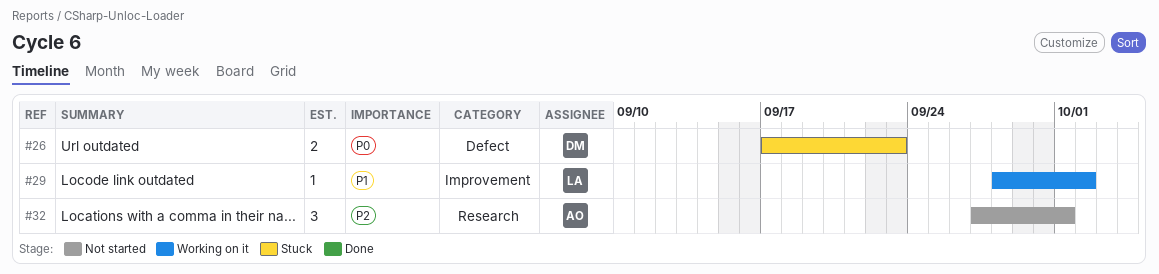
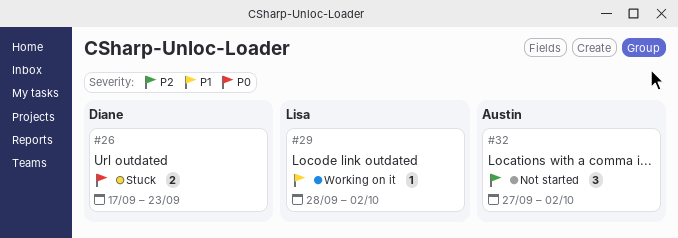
#32, due: Oct 1 -> Oct 2

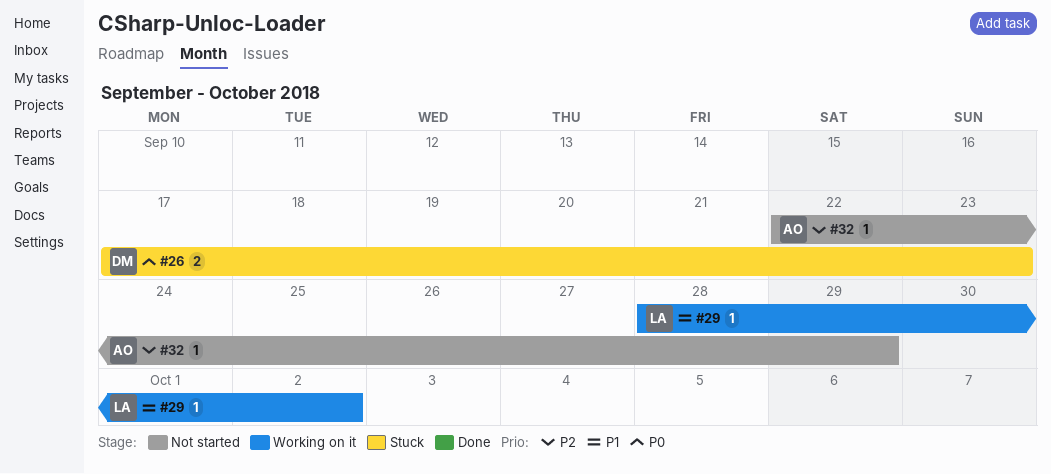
#32, estimate: 3 -> 1
#32, start: Sep 27 -> Sep 22
#32, due: Oct 2 -> Sep 29

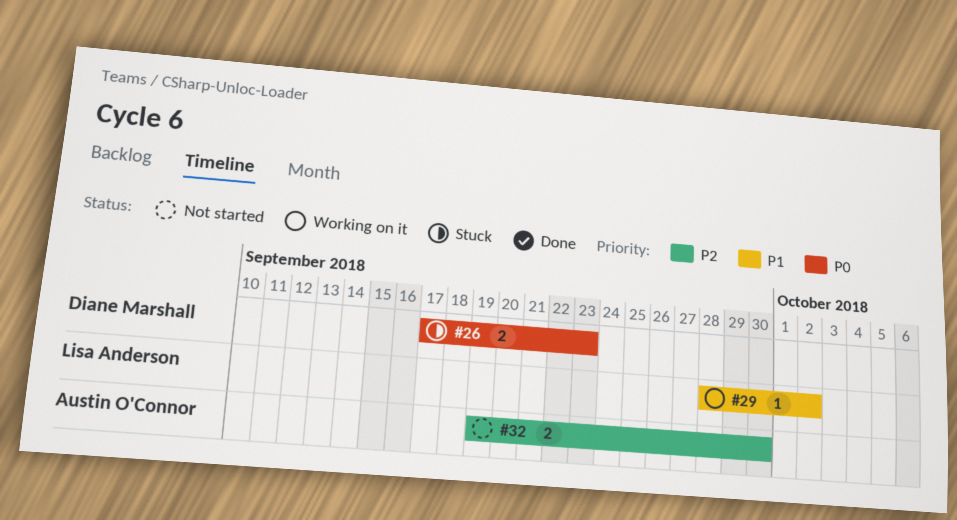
#32, estimate: 1 -> 2
#32, start: Sep 22 -> Sep 19
#32, due: Sep 29 -> Sep 30

